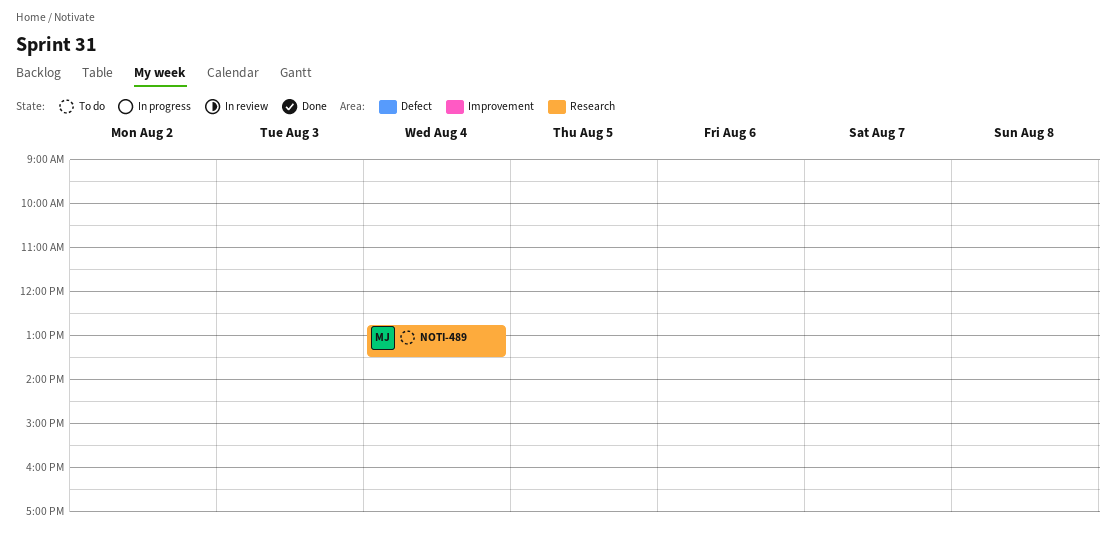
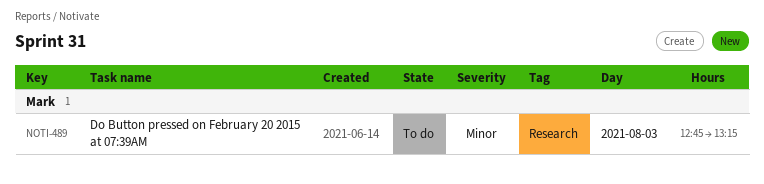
NOTI-489, day: Aug 4 -> Aug 3
NOTI-489, ends: 13:30 -> 13:15

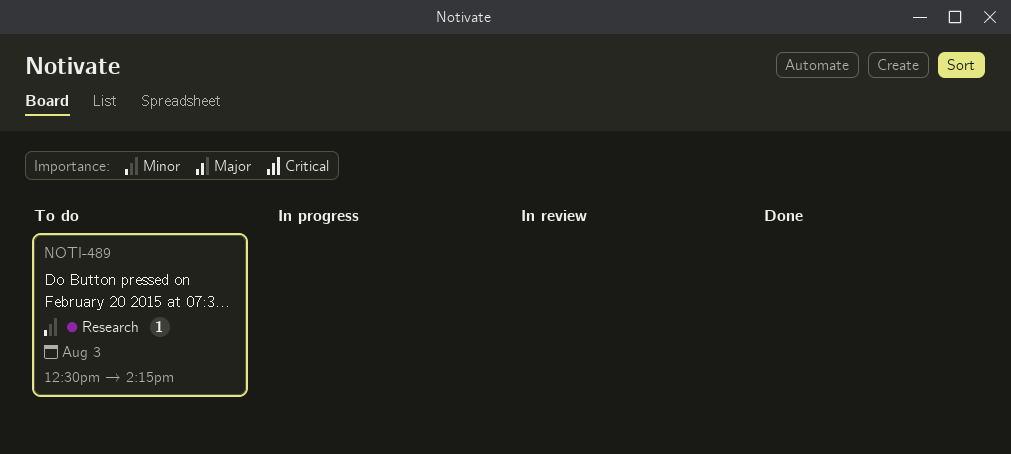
NOTI-489, begins: 12:45 -> 12:30
NOTI-489, ends: 13:15 -> 14:15

